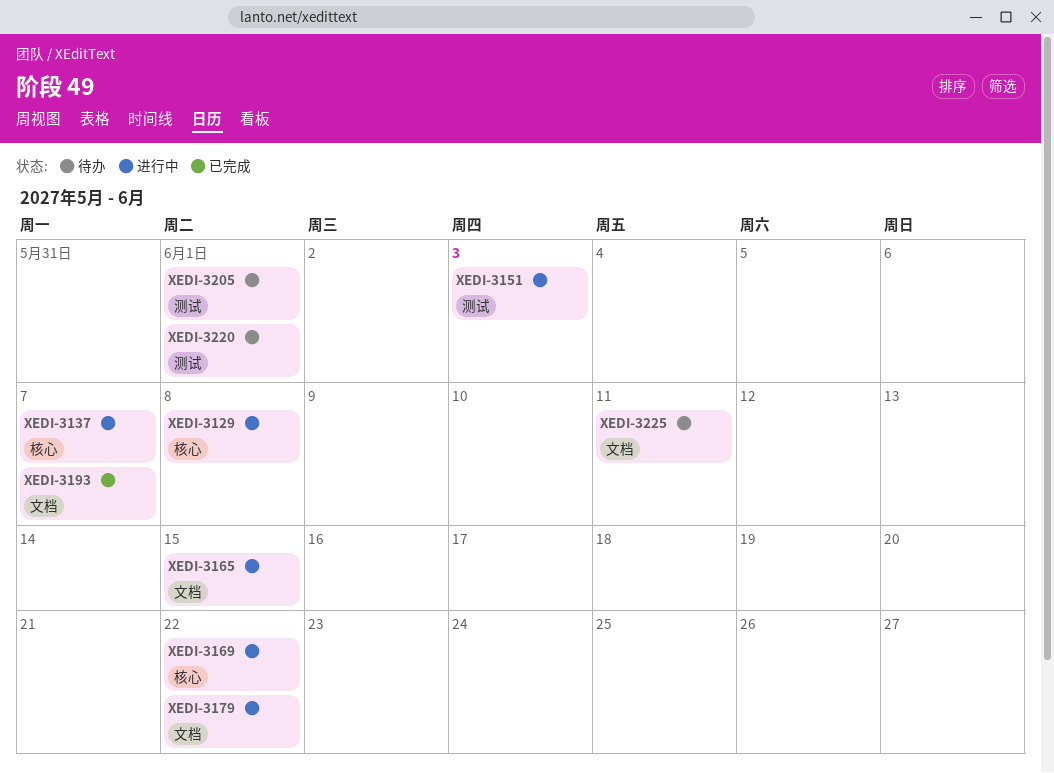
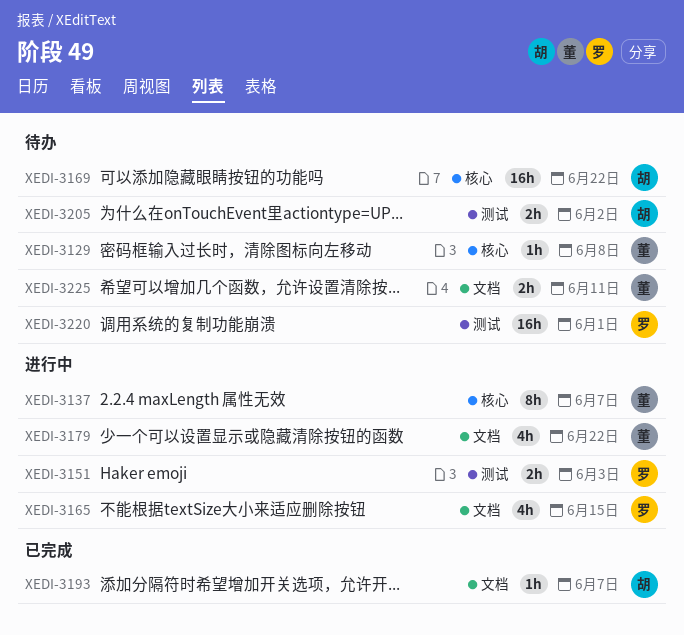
XEDI-3129, status: 进行中 -> 待办
XEDI-3169, status: 进行中 -> 待办
XEDI-3205, due: Jun 1 -> Jun 2

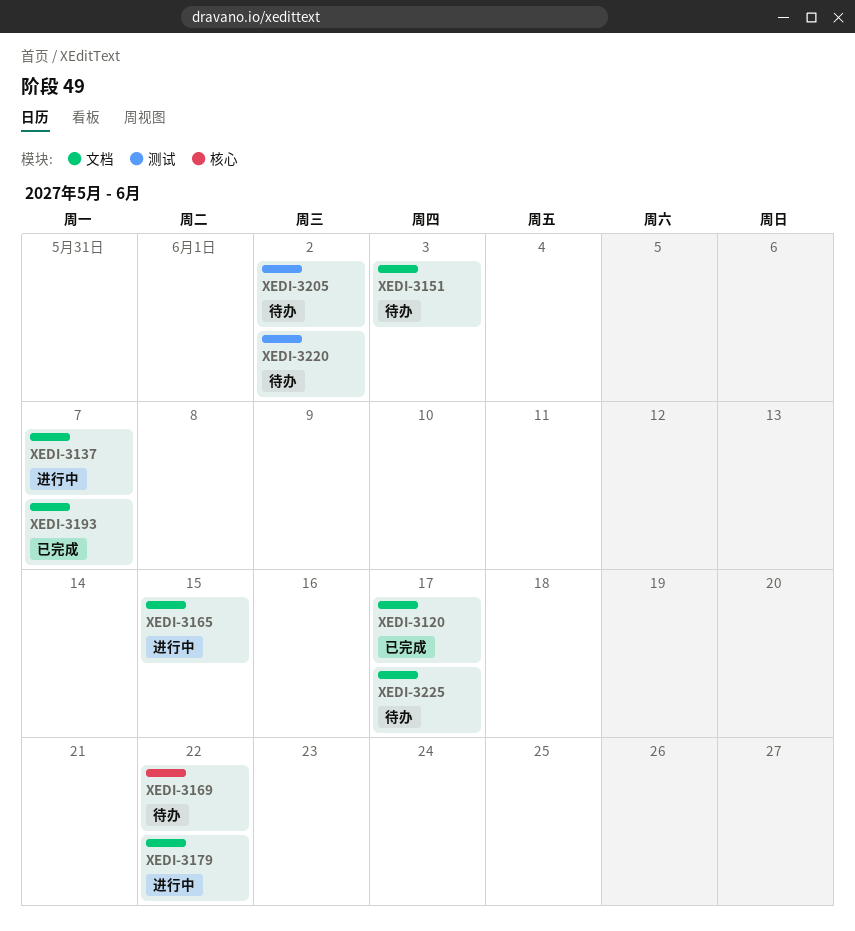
XEDI-3120: none -> present
XEDI-3129: present -> none
XEDI-3137, label: 核心 -> 文档
XEDI-3151, status: 进行中 -> 待办
XEDI-3151, label: 测试 -> 文档
XEDI-3220, due: Jun 1 -> Jun 2
XEDI-3225, due: Jun 11 -> Jun 17

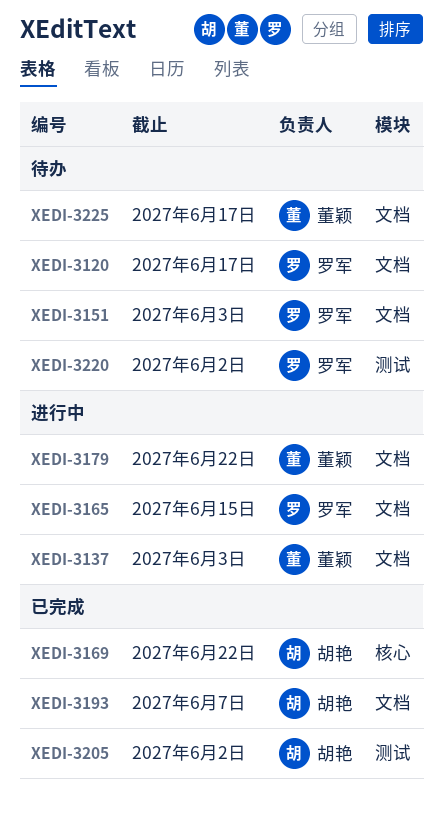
XEDI-3120, status: 已完成 -> 待办
XEDI-3137, due: Jun 7 -> Jun 3
XEDI-3169, status: 待办 -> 已完成
XEDI-3205, status: 待办 -> 已完成

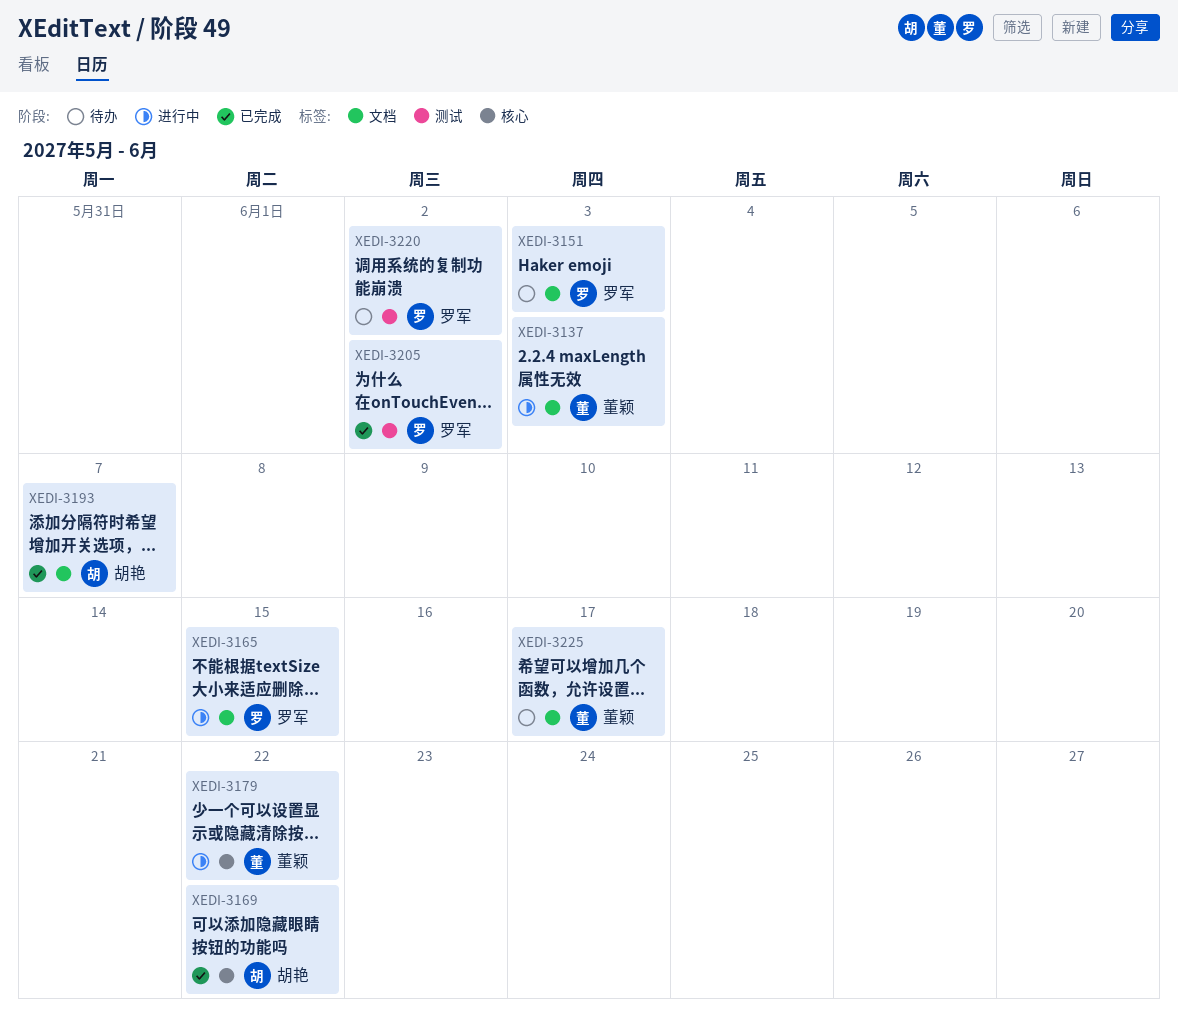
XEDI-3120: present -> none
XEDI-3179, label: 文档 -> 核心
XEDI-3205, owner: 胡艳 -> 罗军

